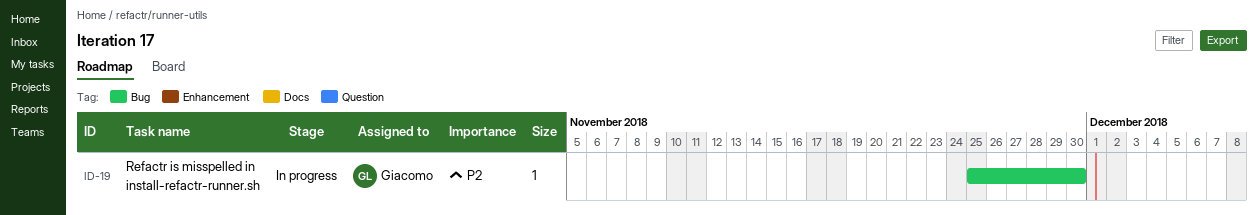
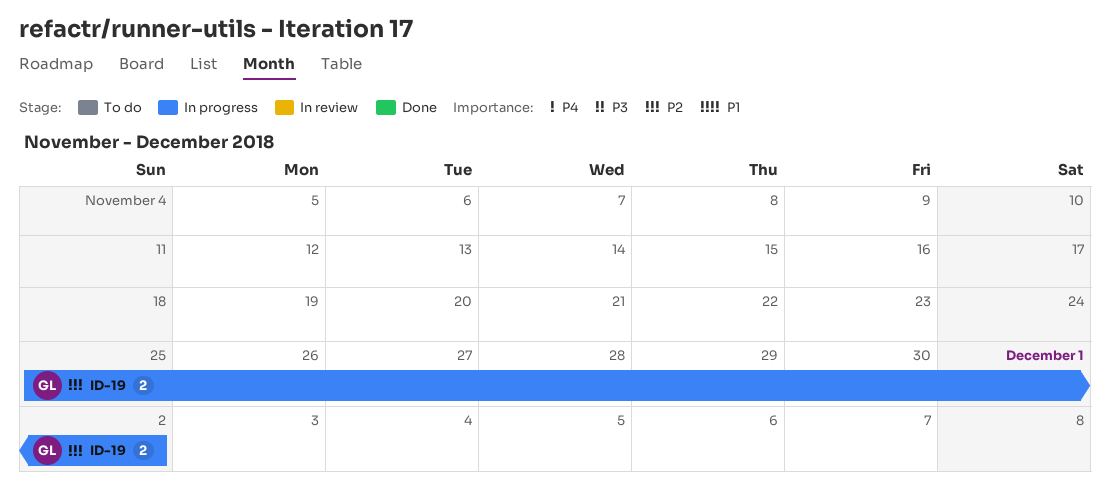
ID-19, estimate: 1 -> 2
ID-19, due: Nov 30 -> Dec 2

